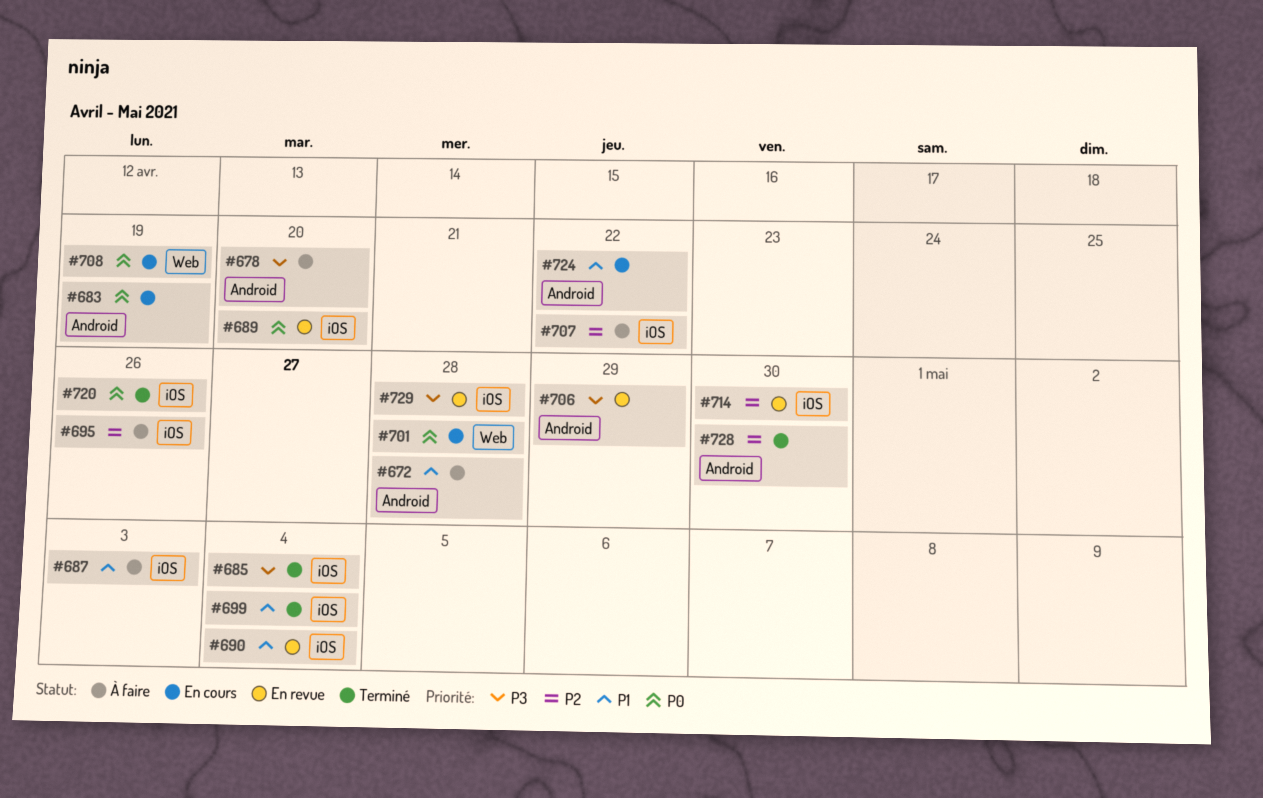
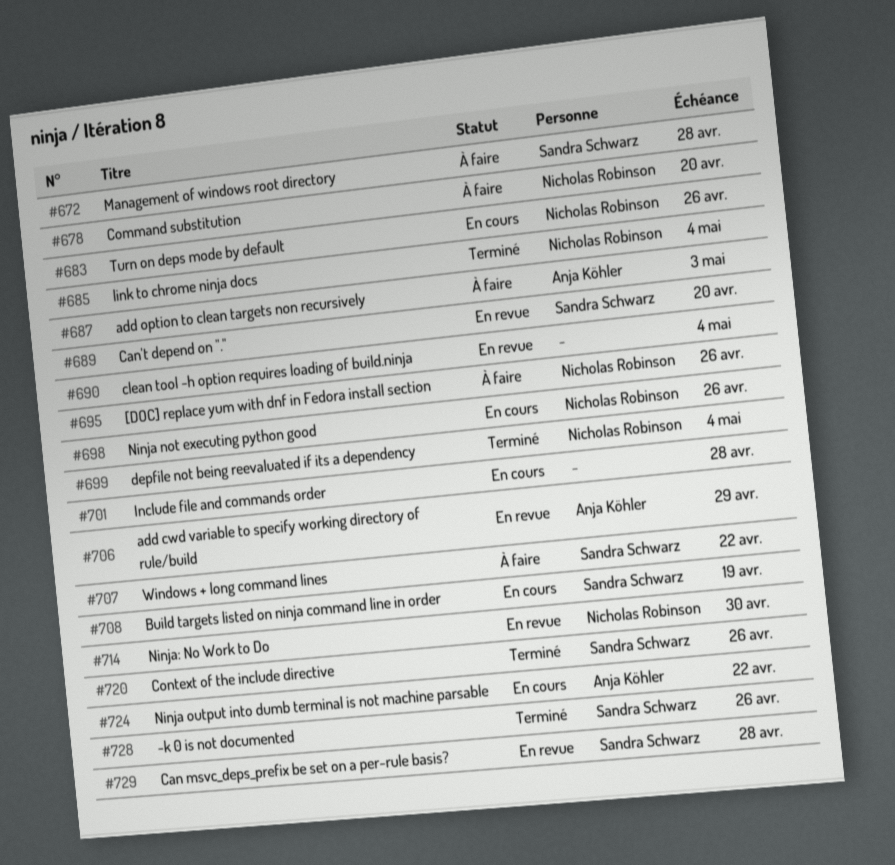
#683, due: Apr 19 -> Apr 26
#698: none -> present
#728, due: Apr 30 -> Apr 26

